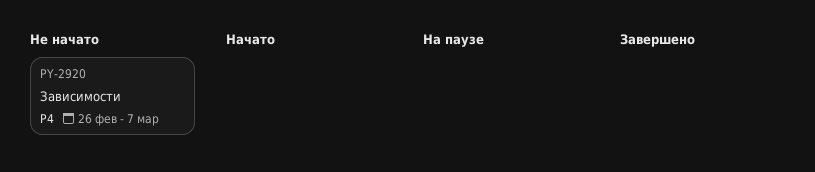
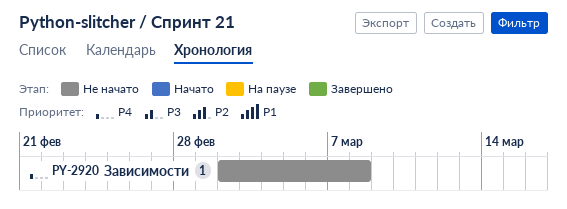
PY-2920, start: Feb 26 -> Mar 2
PY-2920, due: Mar 7 -> Mar 8

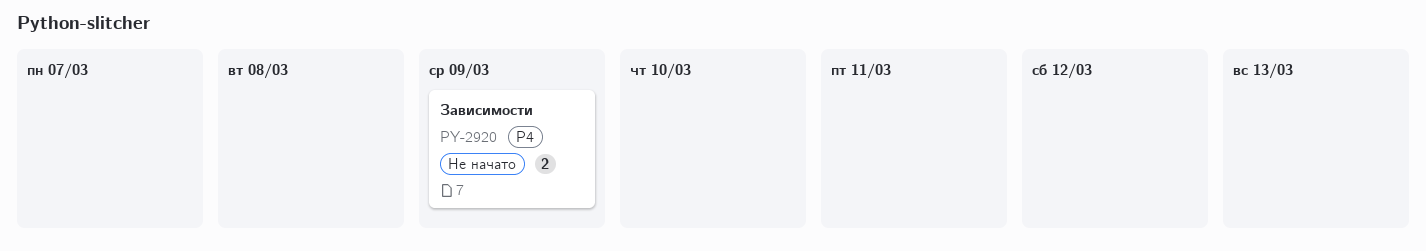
PY-2920, estimate: 1 -> 2
PY-2920, due: Mar 8 -> Mar 9

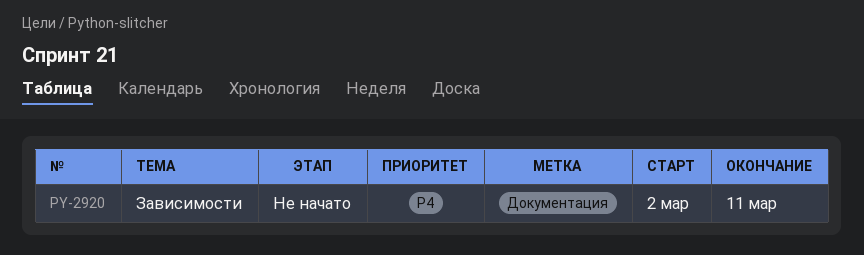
PY-2920, due: Mar 9 -> Mar 11

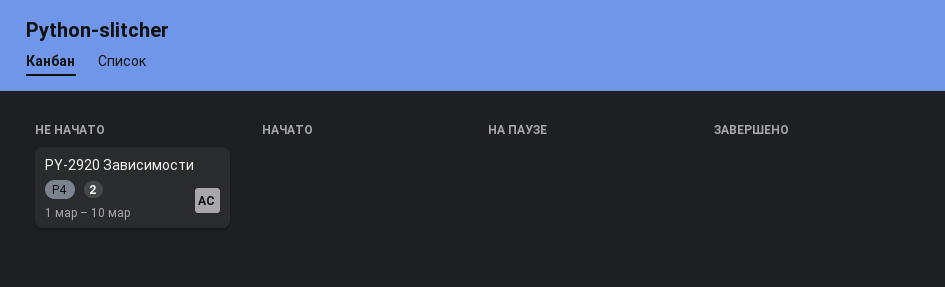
PY-2920, start: Mar 2 -> Mar 1
PY-2920, due: Mar 11 -> Mar 10

